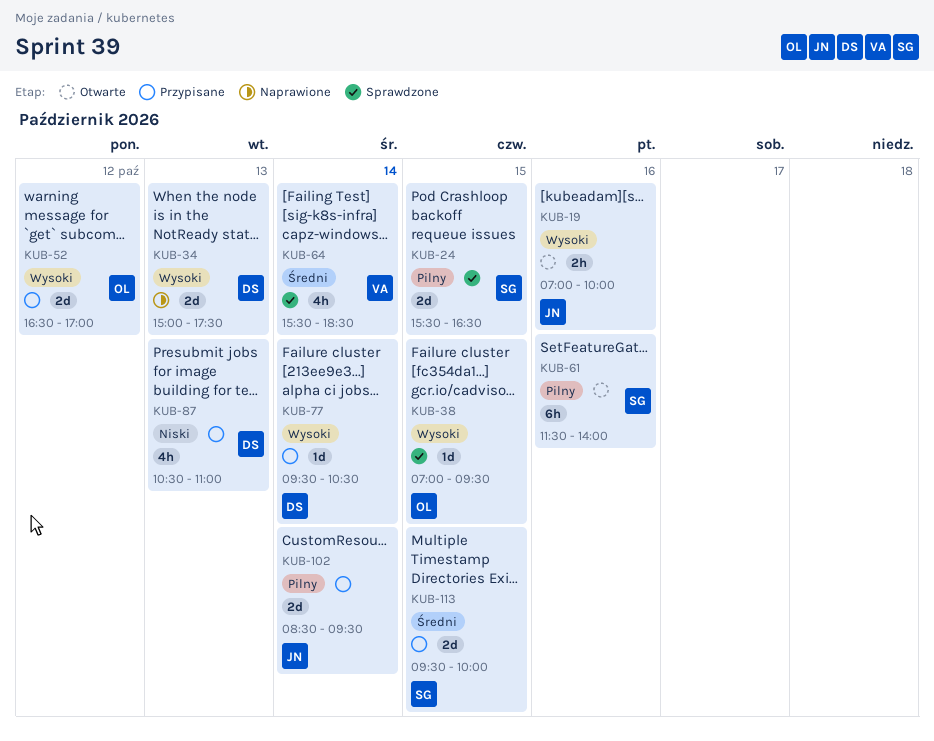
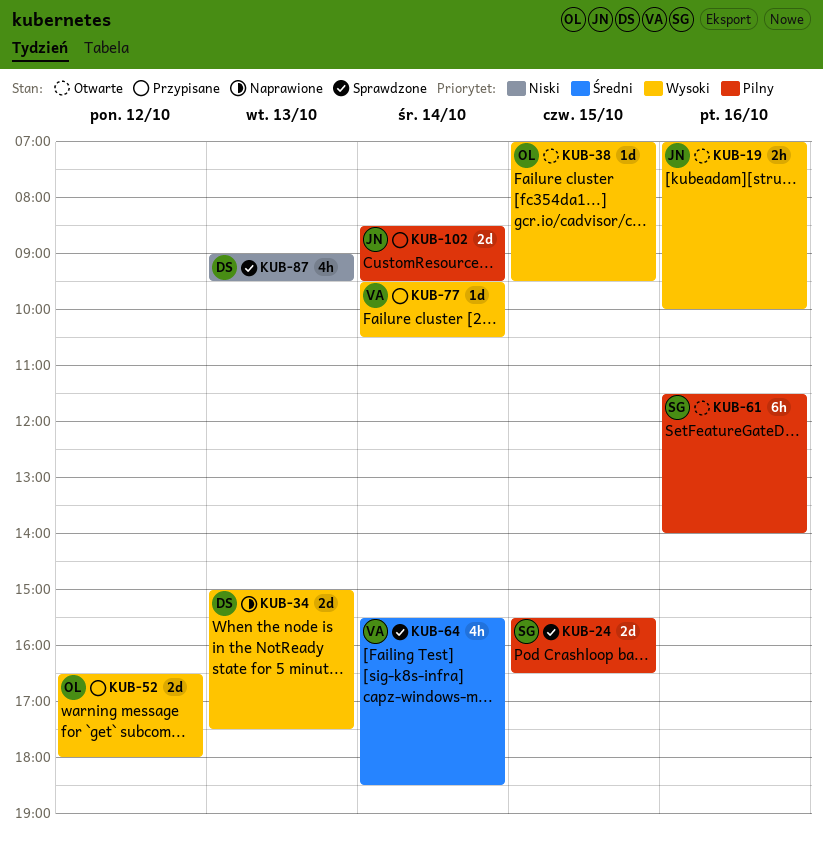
KUB-38, status: Sprawdzone -> Otwarte
KUB-52, ends: 17:00 -> 18:00
KUB-77, owner: DS -> VA
KUB-87, status: Przypisane -> Sprawdzone
KUB-87, begins: 10:30 -> 09:00
KUB-87, ends: 11:00 -> 09:30
KUB-113: present -> none

